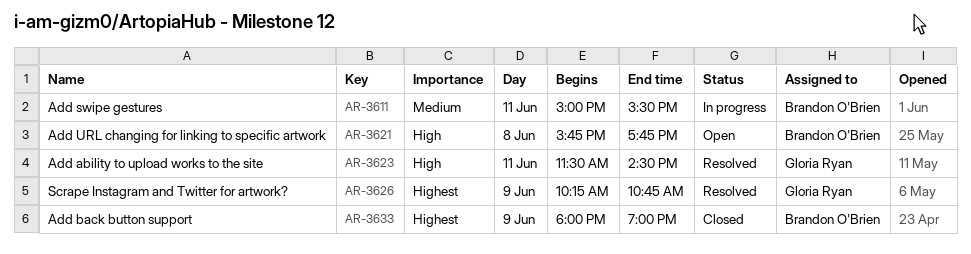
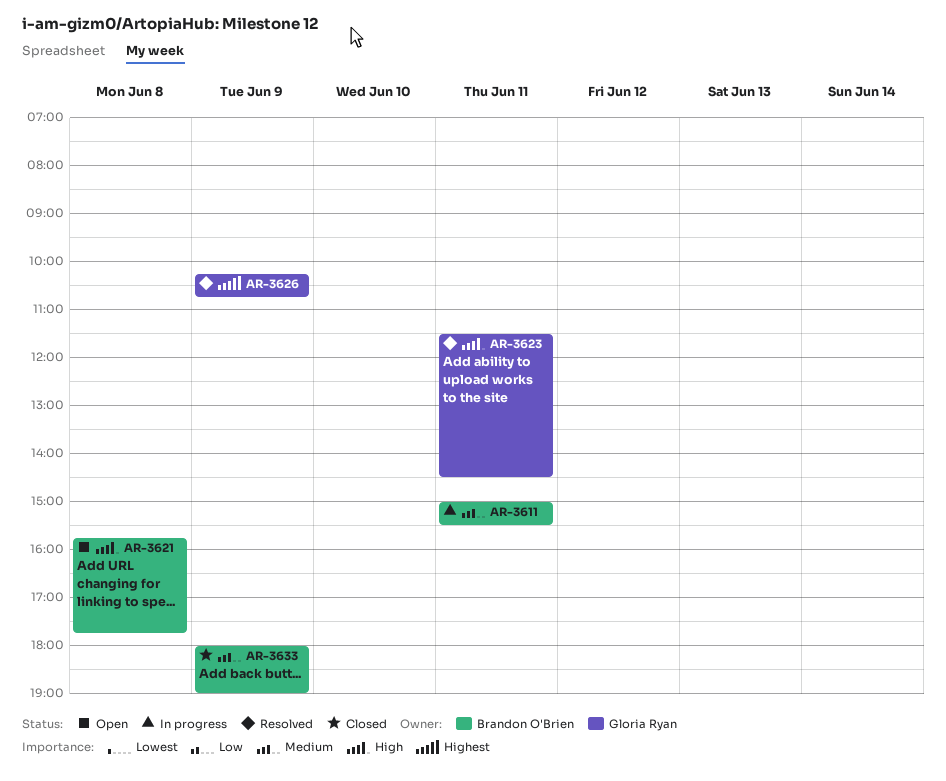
AR-3633, priority: Highest -> Medium

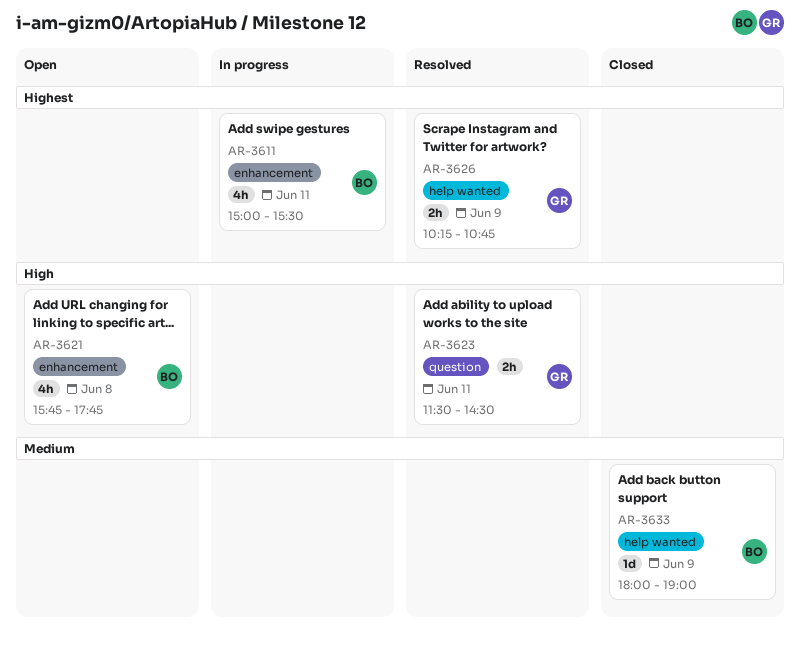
AR-3611, priority: Medium -> Highest

